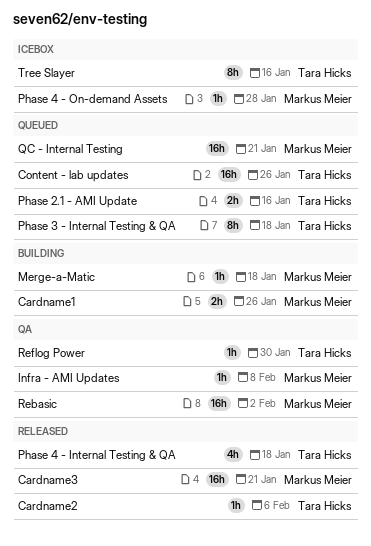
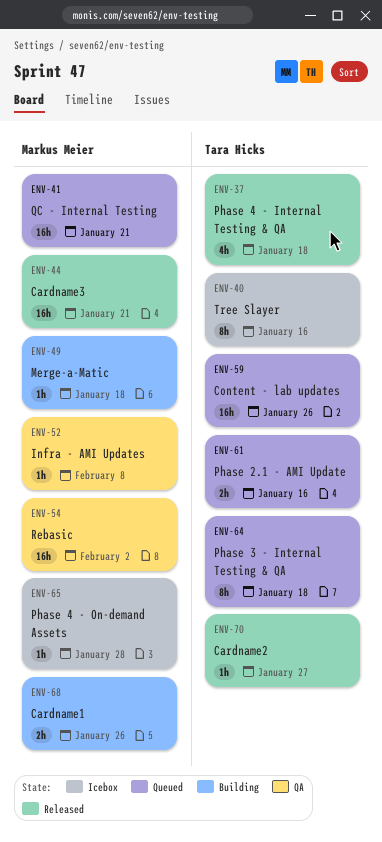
Cardname2, due: Feb 6 -> Jan 27
Reflog Power: present -> none

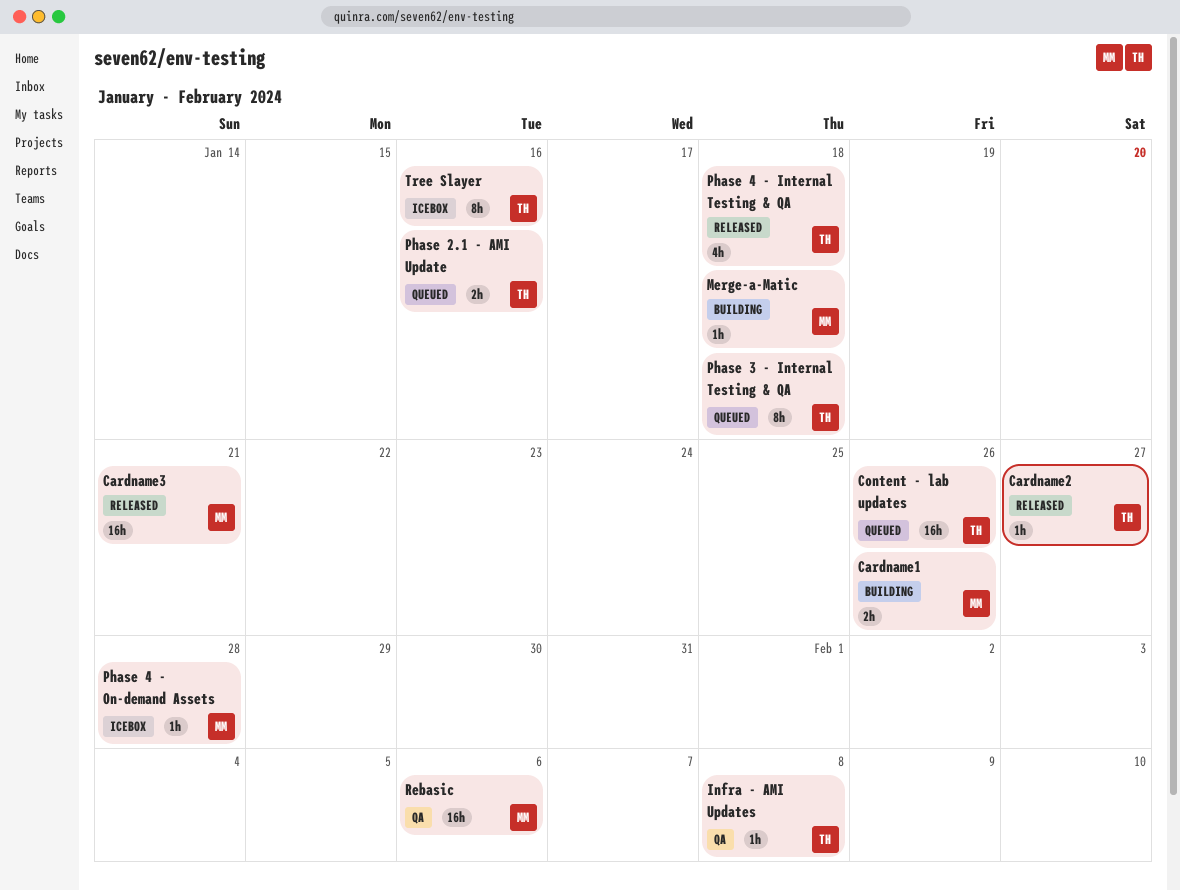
Infra - AMI Updates, owner: Markus Meier -> Tara Hicks
QC - Internal Testing: present -> none
Rebasic, due: Feb 2 -> Feb 6

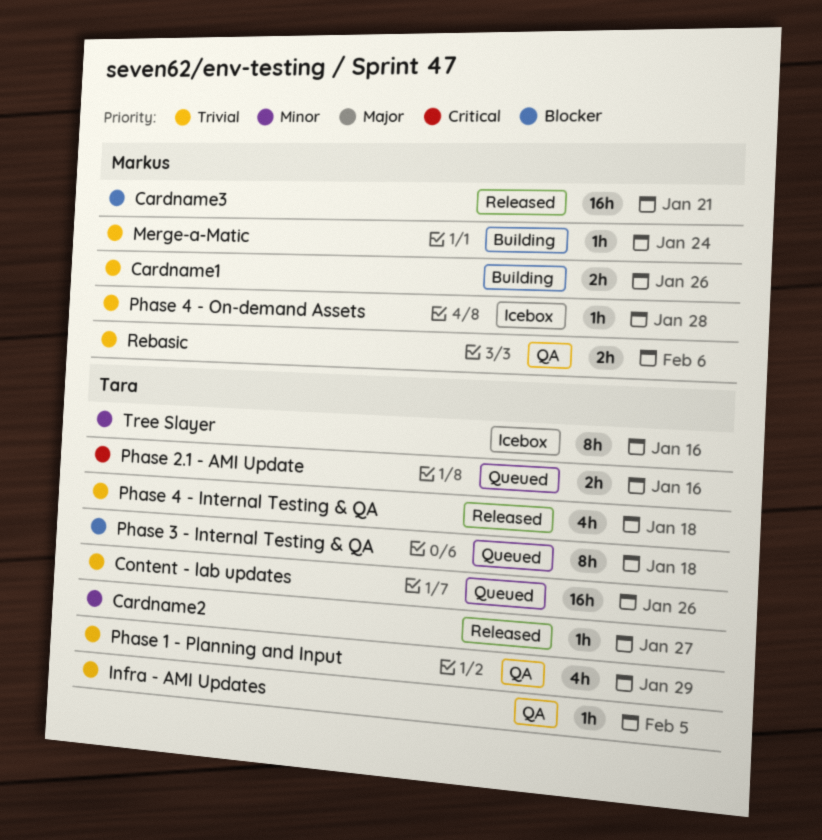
Infra - AMI Updates, due: Feb 8 -> Feb 5
Merge-a-Matic, due: Jan 18 -> Jan 24
Phase 1 - Planning and Input: none -> present
Rebasic, estimate: 16h -> 2h

